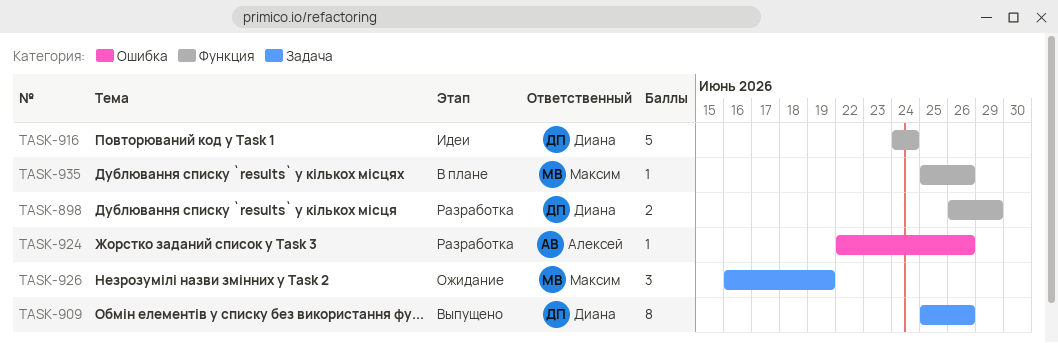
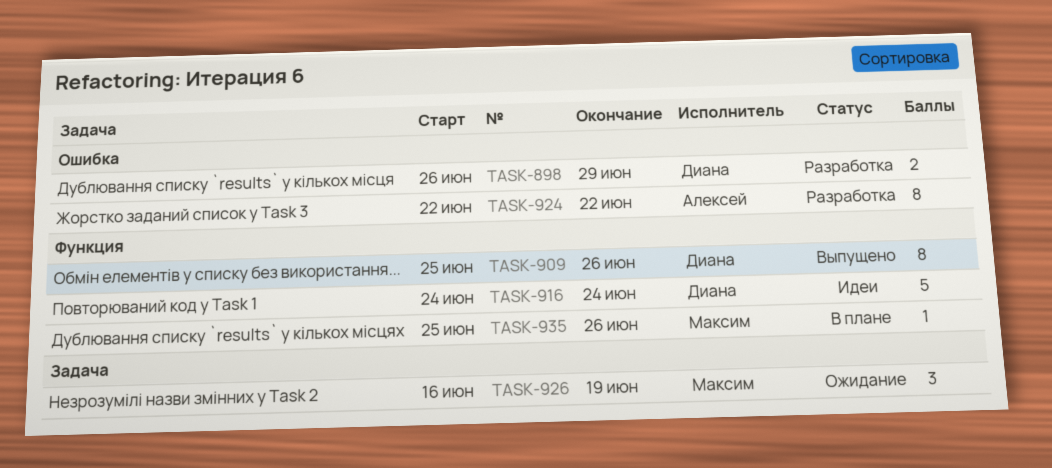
TASK-898, label: Функция -> Ошибка
TASK-909, label: Задача -> Функция
TASK-924, estimate: 1 -> 8
TASK-924, due: Jun 26 -> Jun 22

